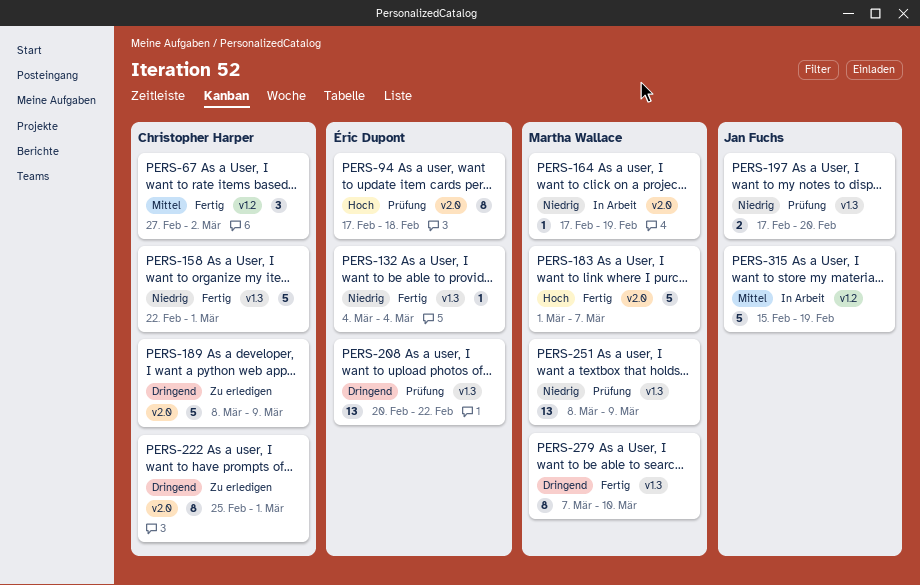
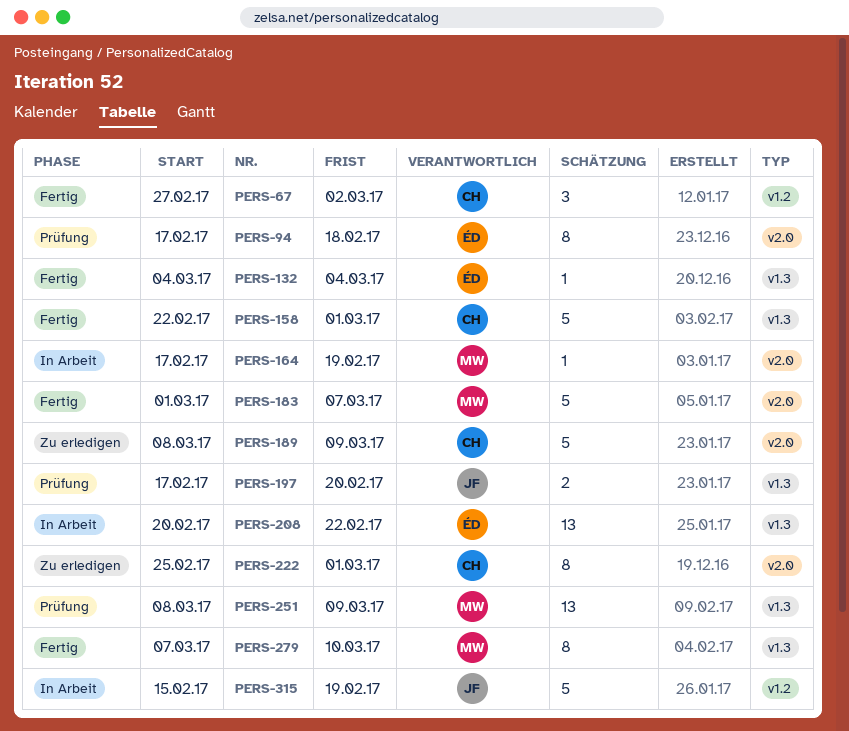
PERS-208, status: Prüfung -> In Arbeit

